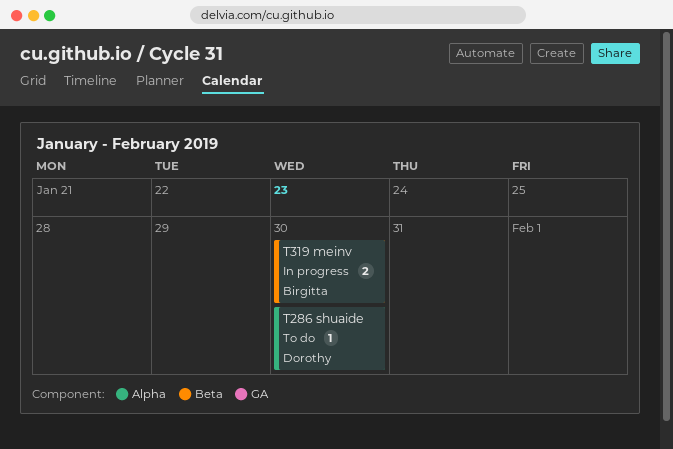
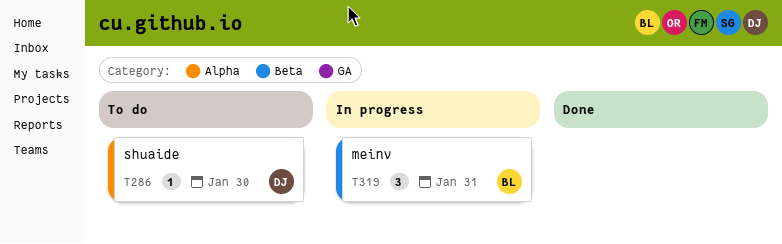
T319, estimate: 2 -> 3
T319, due: Jan 30 -> Jan 31

